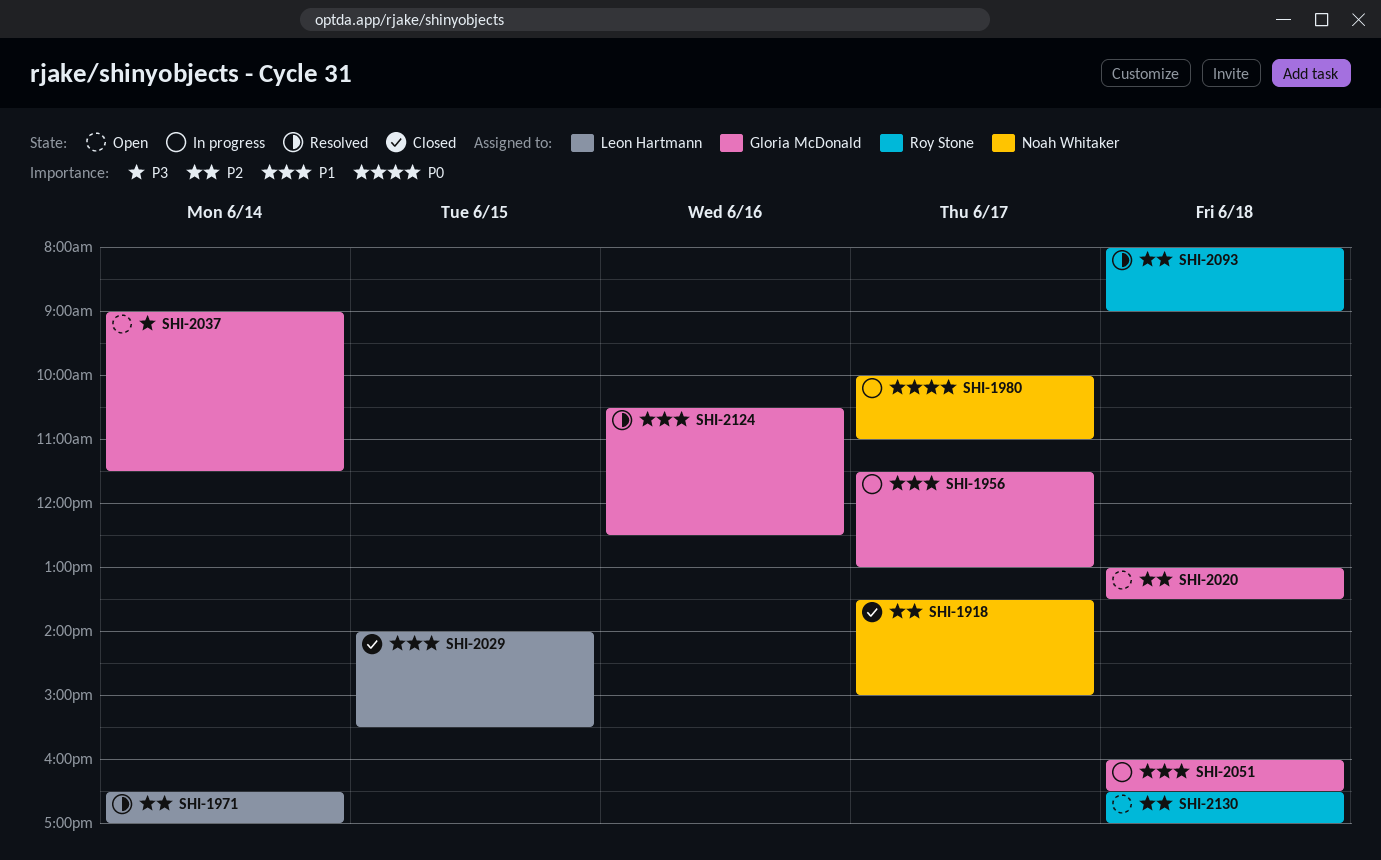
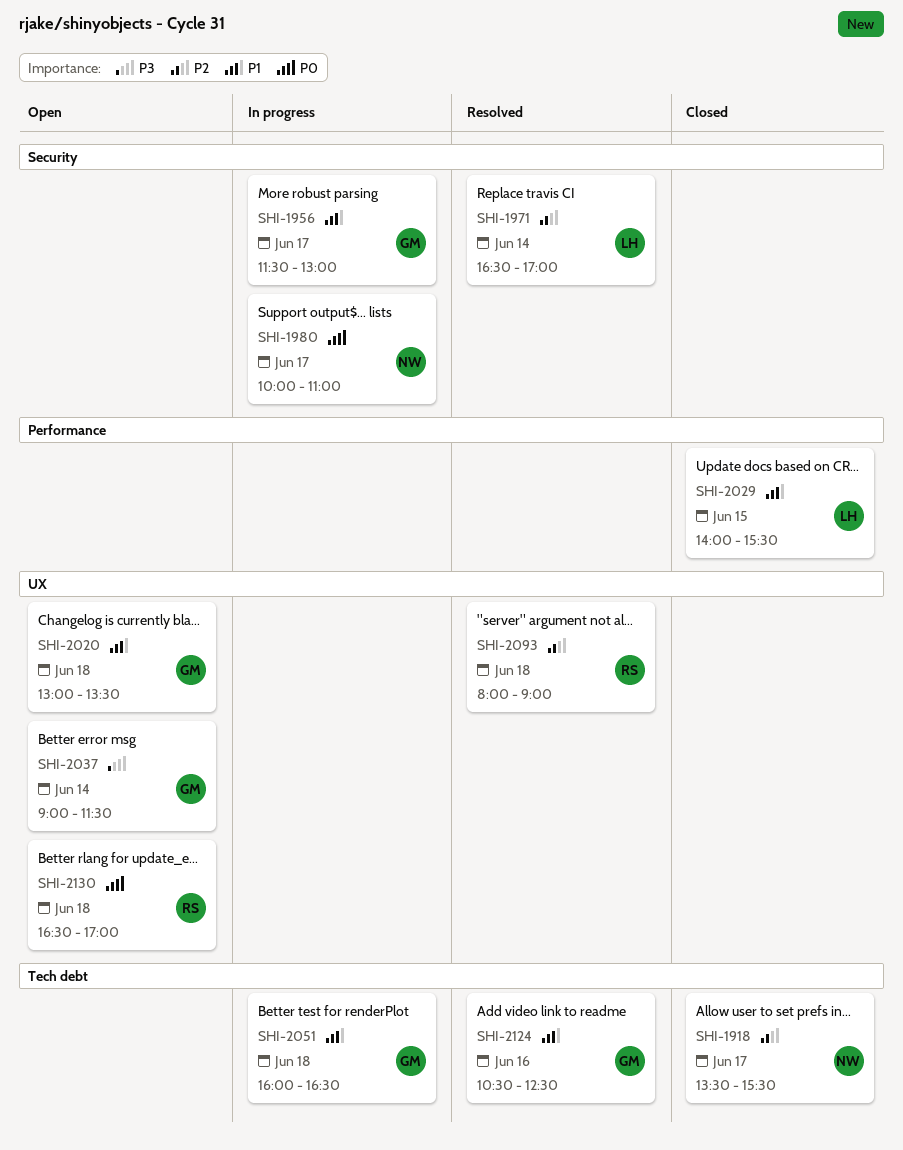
SHI-1918, ends: 15:00 -> 15:30
SHI-2020, priority: P2 -> P1
SHI-2130, priority: P2 -> P0

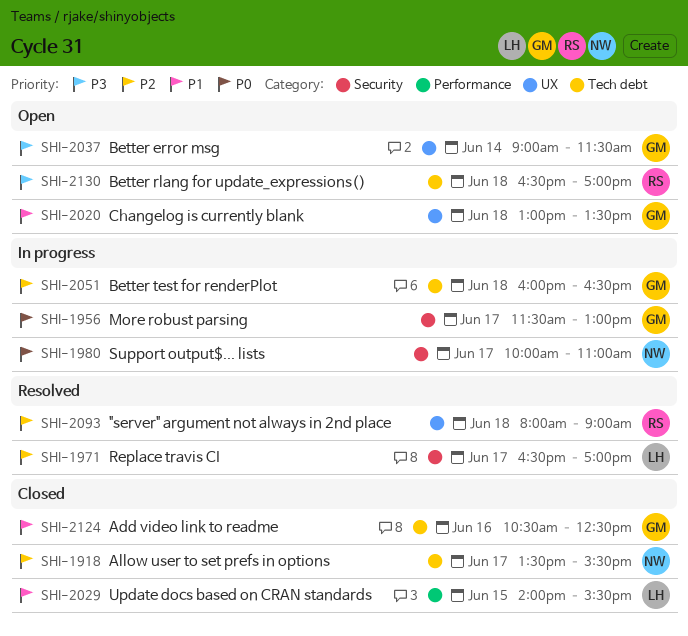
SHI-1956, priority: P1 -> P0
SHI-1971, day: Jun 14 -> Jun 17
SHI-2051, priority: P1 -> P2
SHI-2124, status: Resolved -> Closed
SHI-2130, priority: P0 -> P3
SHI-2130, label: UX -> Tech debt

